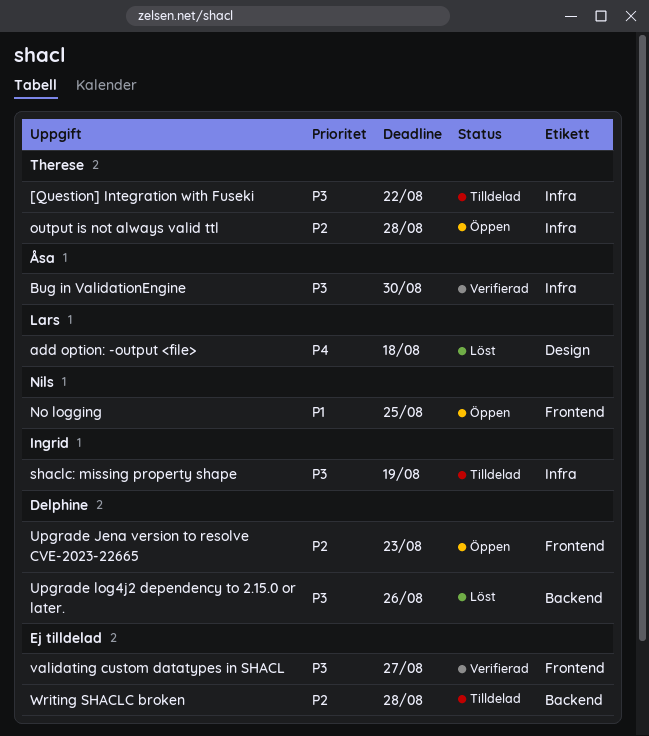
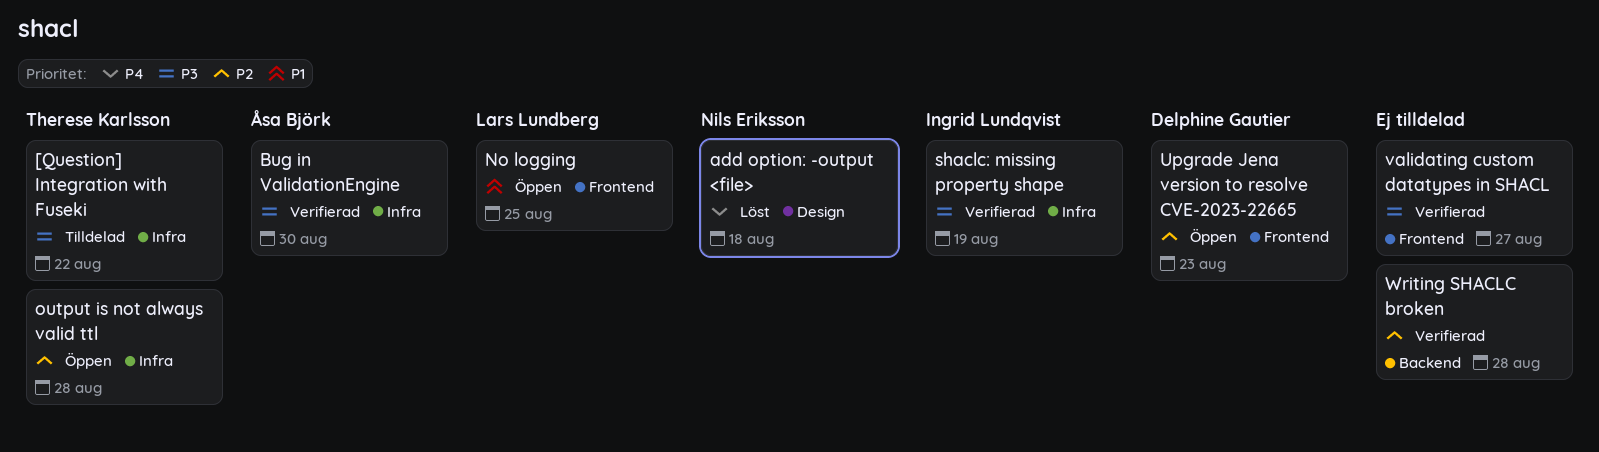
add option: -output <file>, owner: Lars Lundberg -> Nils Eriksson
No logging, owner: Nils Eriksson -> Lars Lundberg
shaclc: missing property shape, status: Tilldelad -> Verifierad
Upgrade log4j2 dependency to 2.15.0 or later.: present -> none
Writing SHACLC broken, status: Tilldelad -> Verifierad

